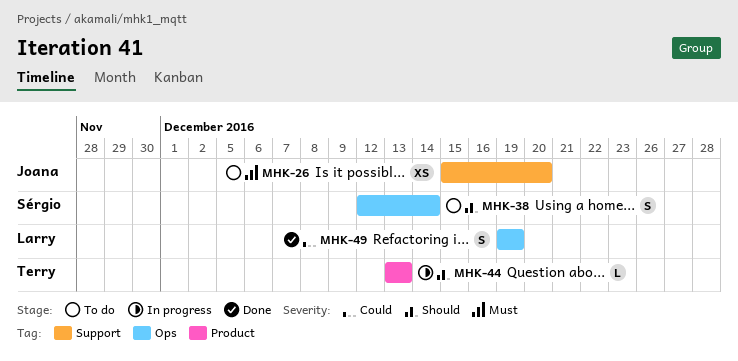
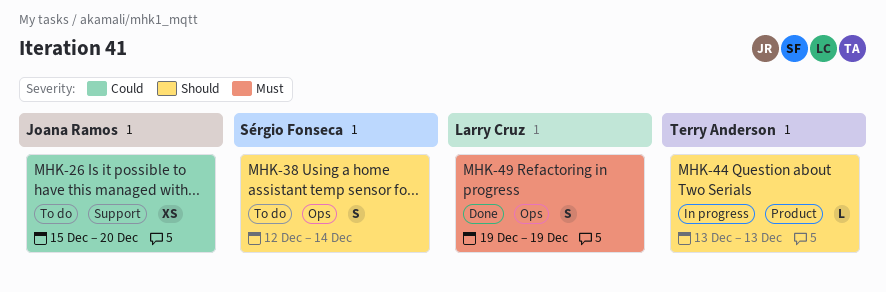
MHK-26, priority: Must -> Could
MHK-49, priority: Could -> Must

